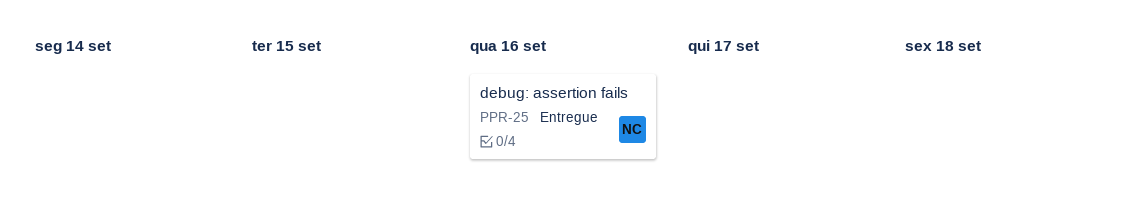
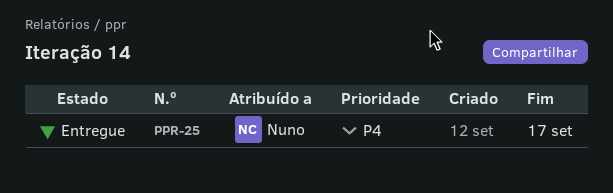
PPR-25, due: Sep 16 -> Sep 17

